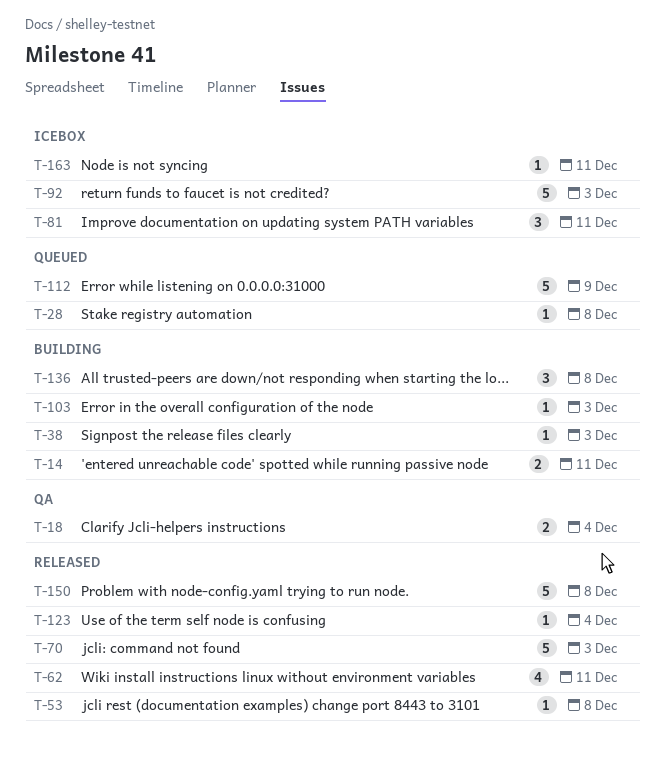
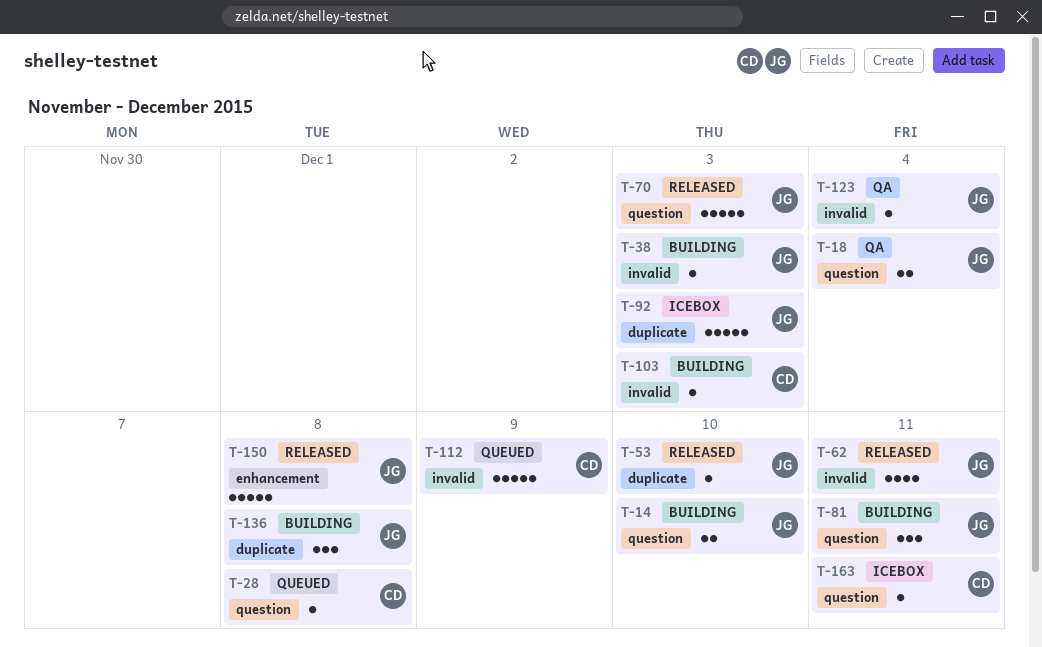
T-14, due: Dec 11 -> Dec 10
T-53, due: Dec 8 -> Dec 10
T-81, status: Icebox -> Building
T-123, status: Released -> QA

